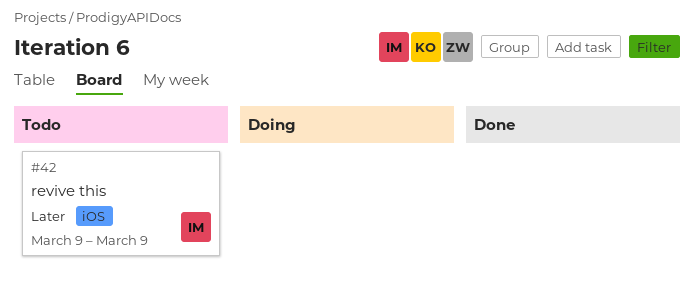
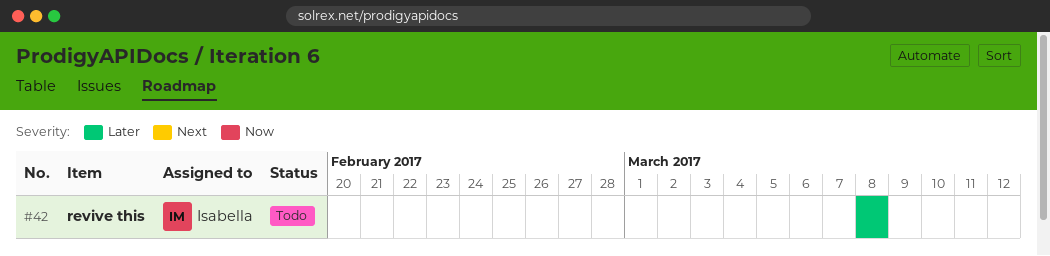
#42, start: Mar 9 -> Mar 8
#42, due: Mar 9 -> Mar 8

